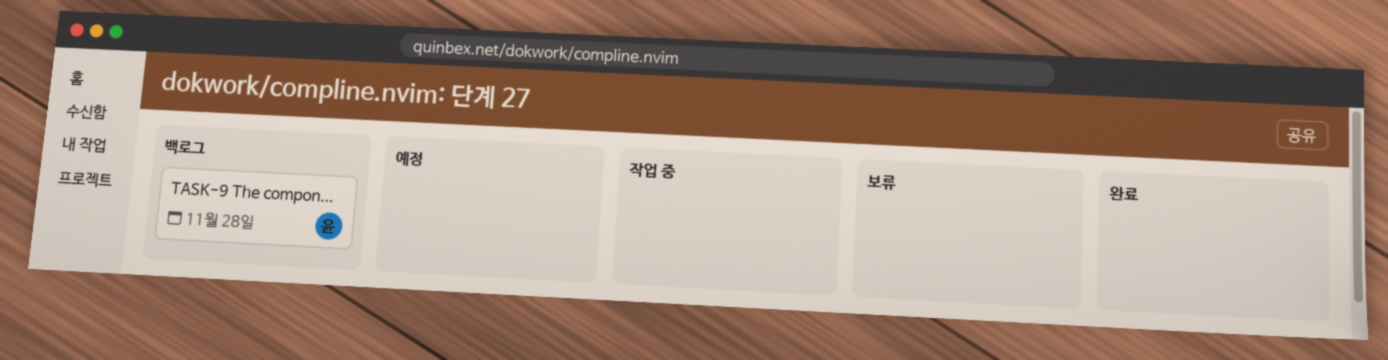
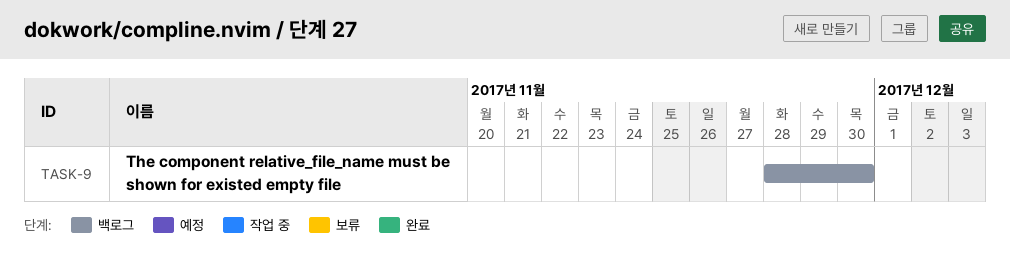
TASK-9, due: Nov 28 -> Nov 30

